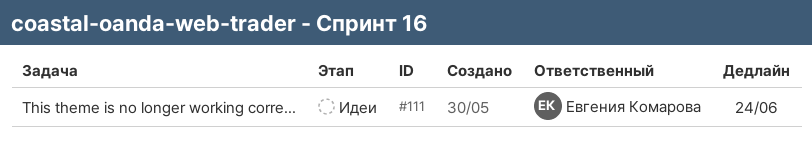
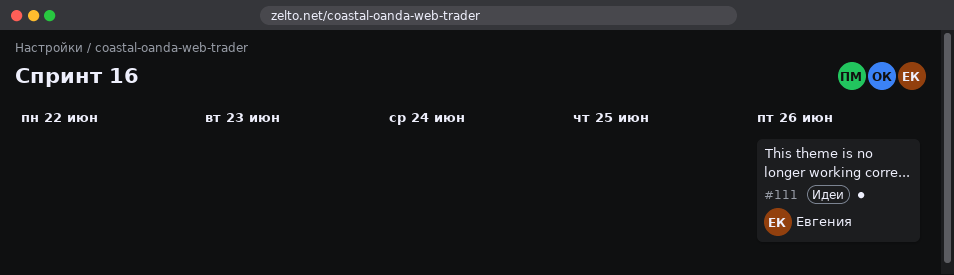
#111, due: Jun 24 -> Jun 26

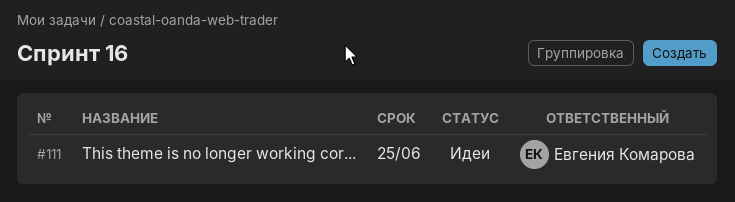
#111, due: Jun 26 -> Jun 25

